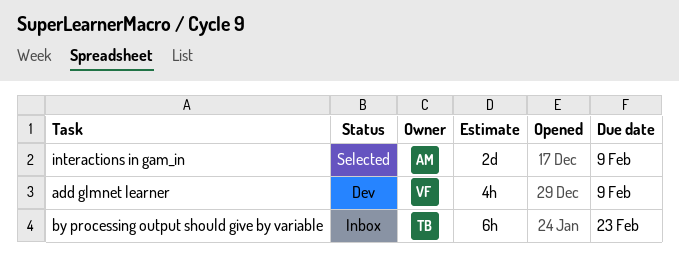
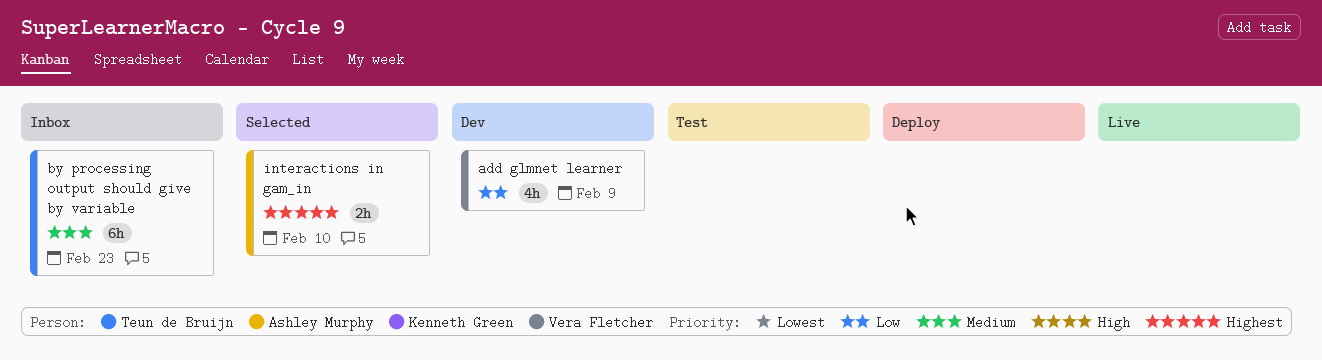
interactions in gam_in, estimate: 2d -> 2h
interactions in gam_in, due: Feb 9 -> Feb 10

